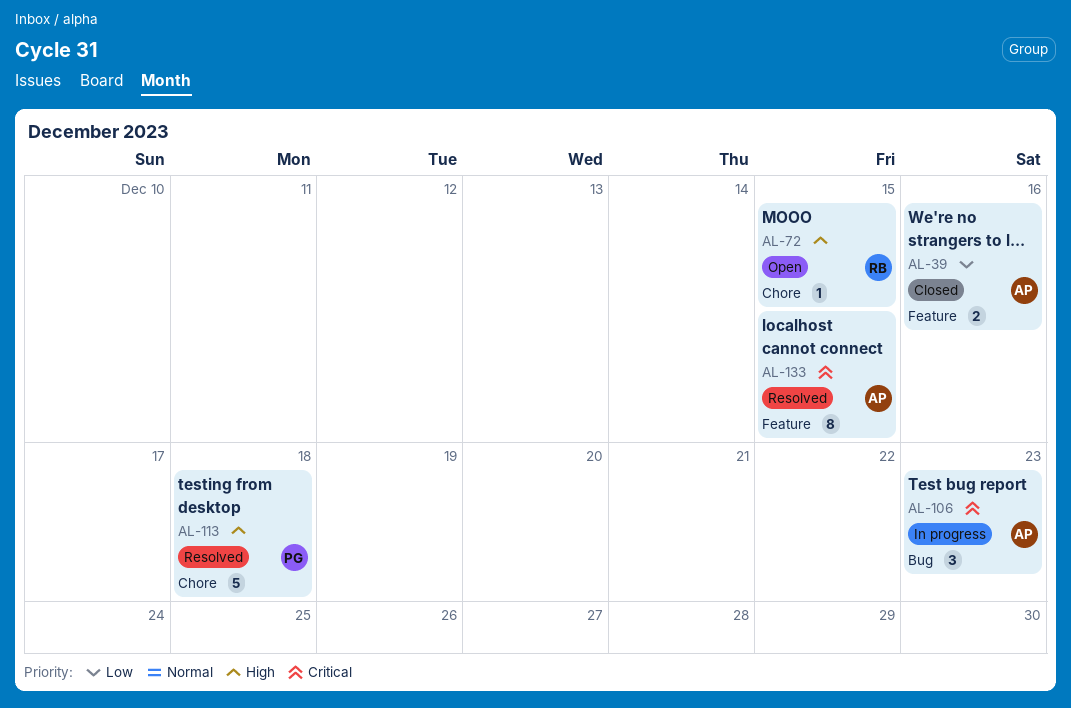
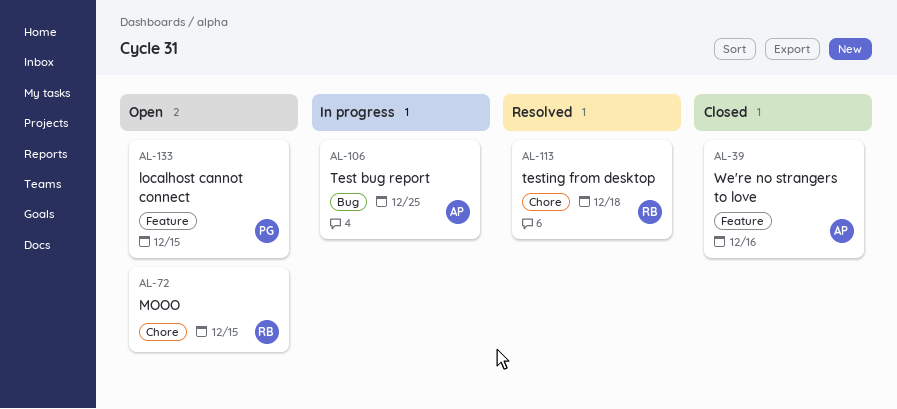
AL-106, due: Dec 23 -> Dec 25
AL-113, owner: PG -> RB
AL-133, status: Resolved -> Open
AL-133, owner: AP -> PG

